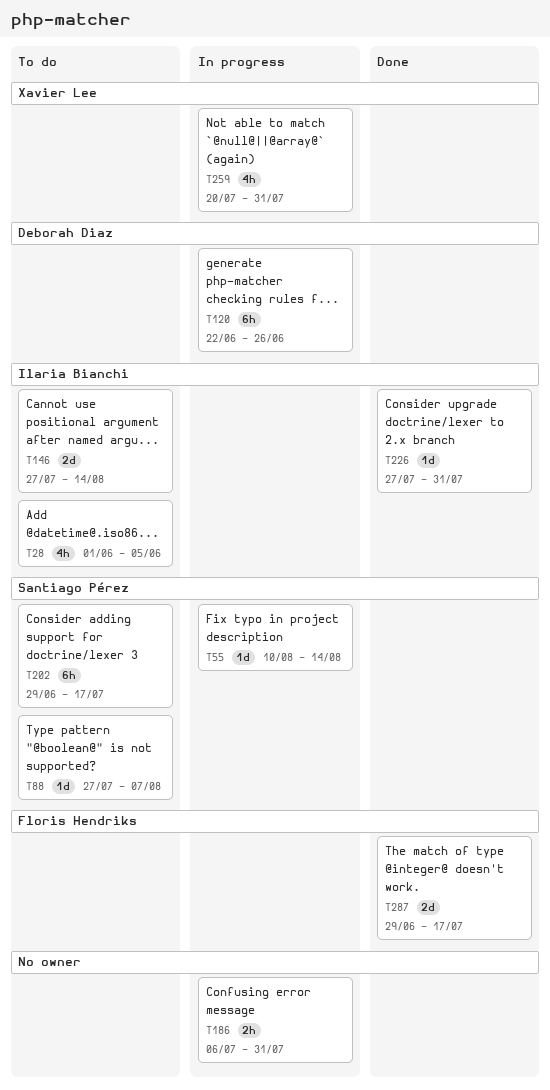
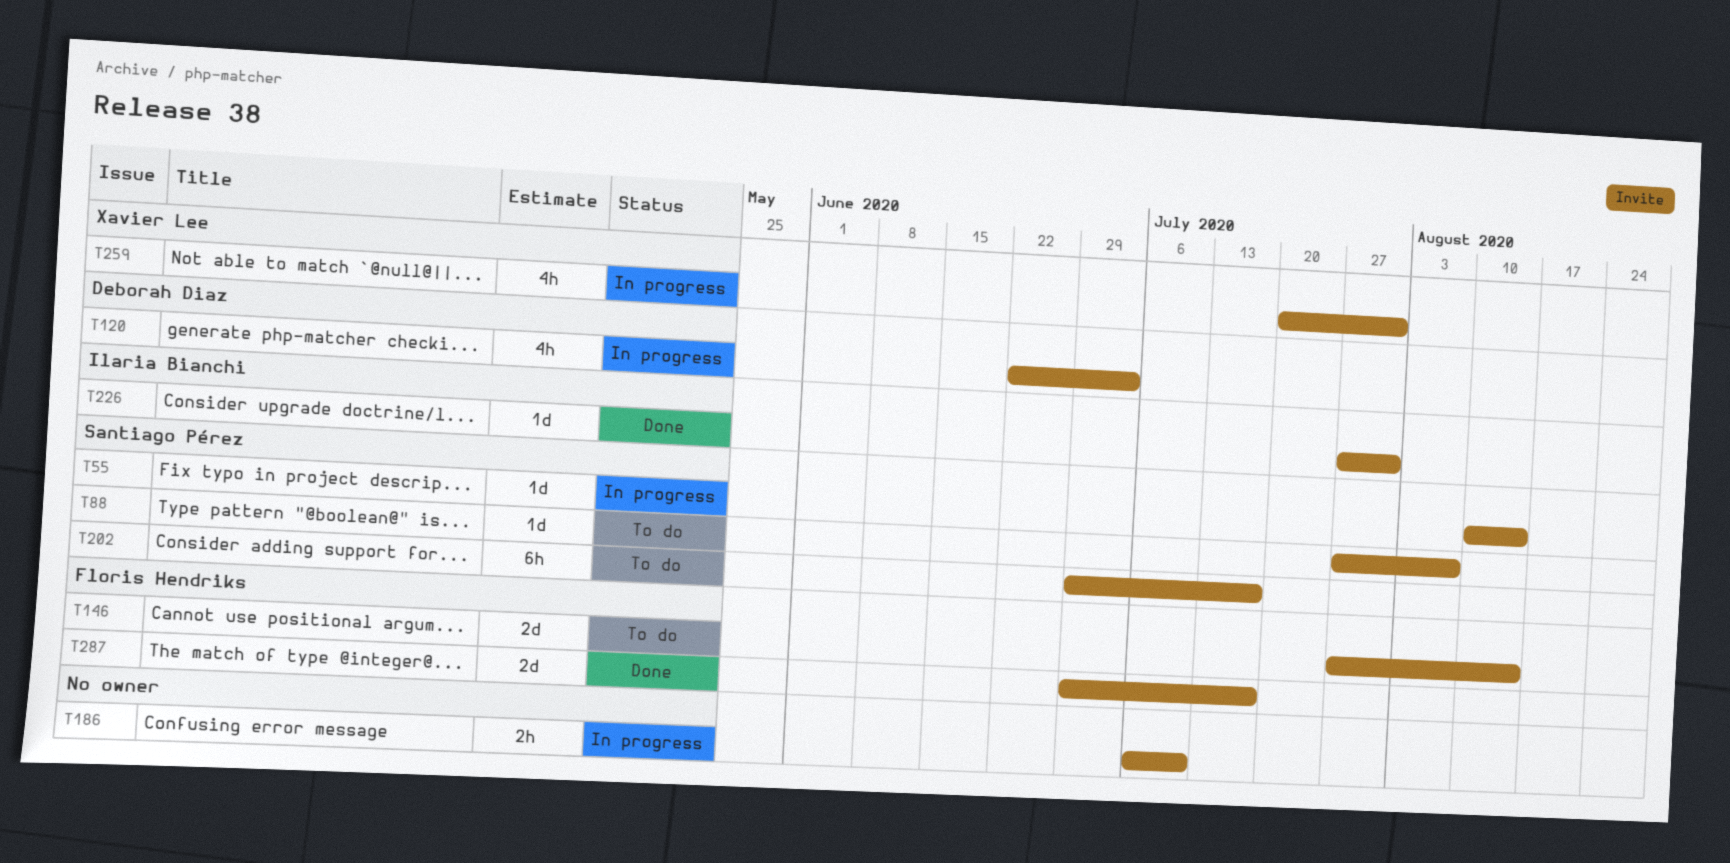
T28: present -> none
T120, estimate: 6h -> 4h
T120, due: Jun 26 -> Jul 3
T146, owner: Ilaria Bianchi -> Floris Hendriks
T186, due: Jul 31 -> Jul 10

